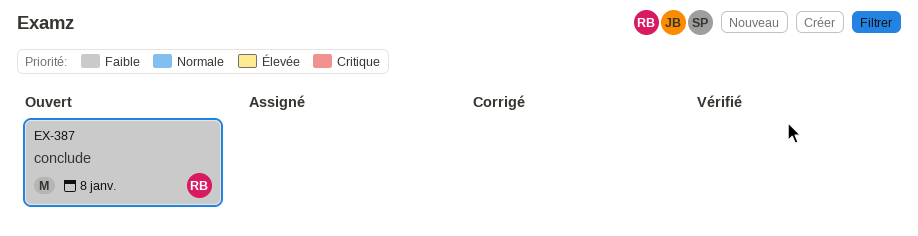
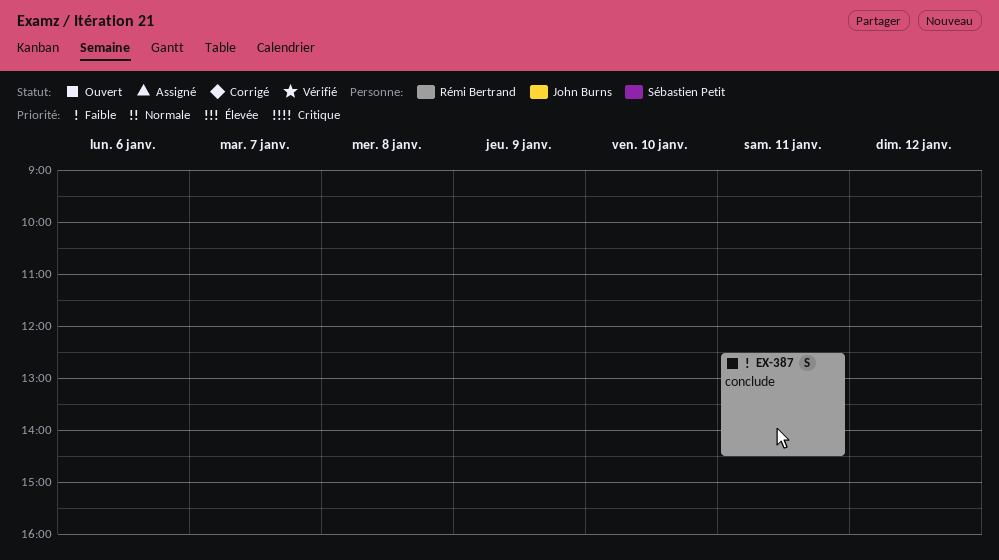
EX-387, estimate: M -> S
EX-387, day: Jan 8 -> Jan 11

